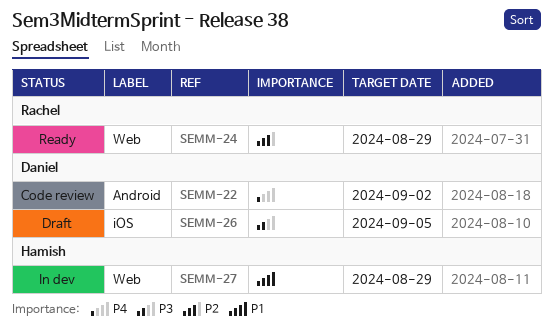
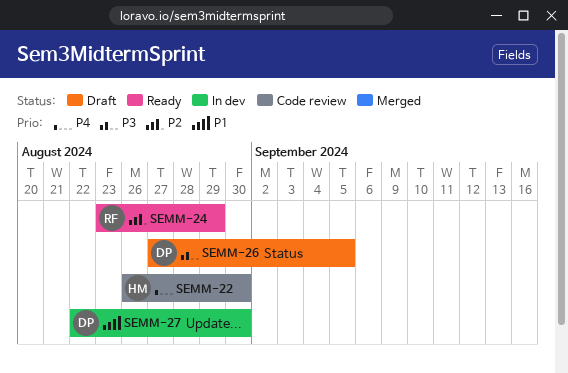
SEMM-22, owner: Daniel -> Hamish
SEMM-22, due: Sep 2 -> Aug 30
SEMM-27, owner: Hamish -> Daniel
SEMM-27, due: Aug 29 -> Aug 30

